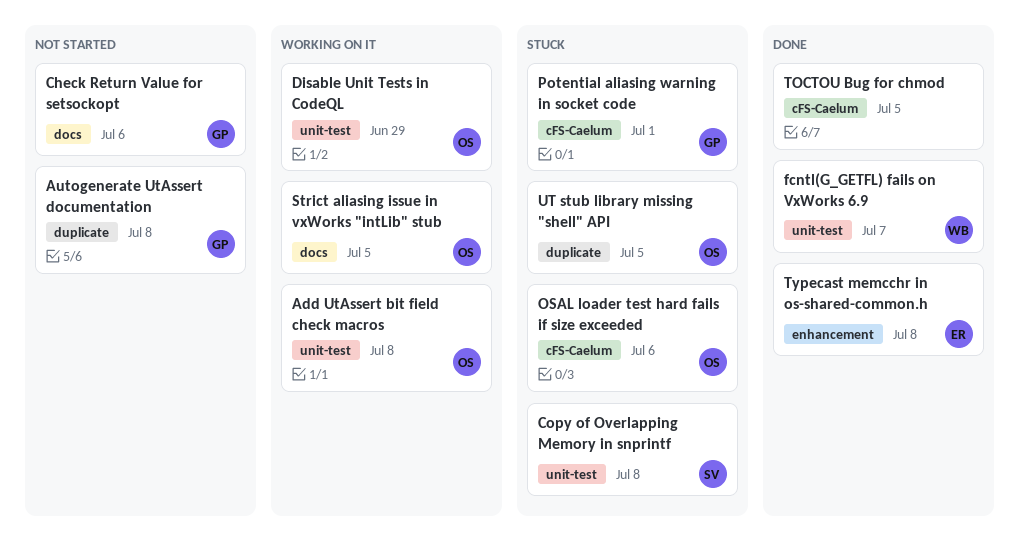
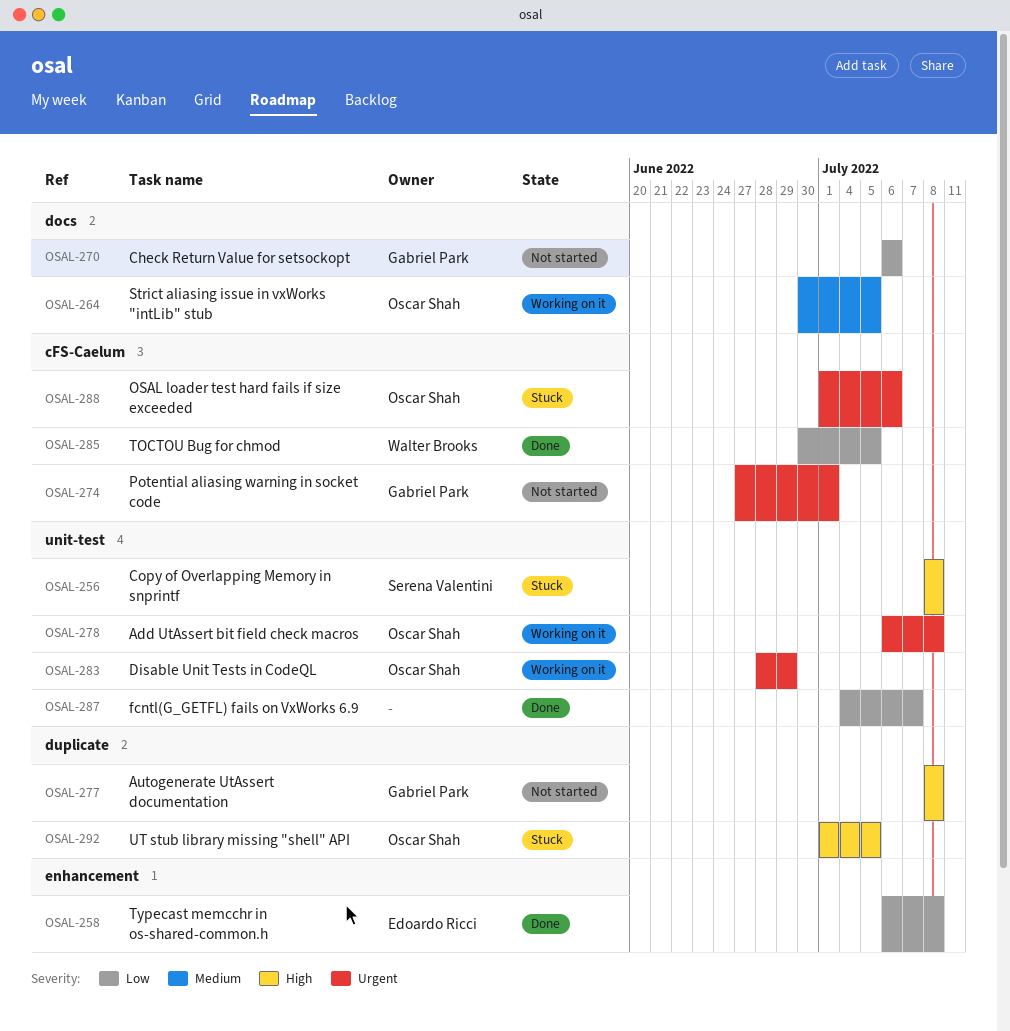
fcntl(G_GETFL) fails on VxWorks 6.9, owner: Walter Brooks -> none
Potential aliasing warning in socket code, status: Stuck -> Not started
TOCTOU Bug for chmod, owner: none -> Walter Brooks

